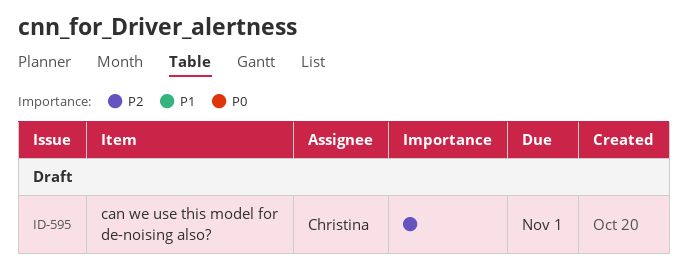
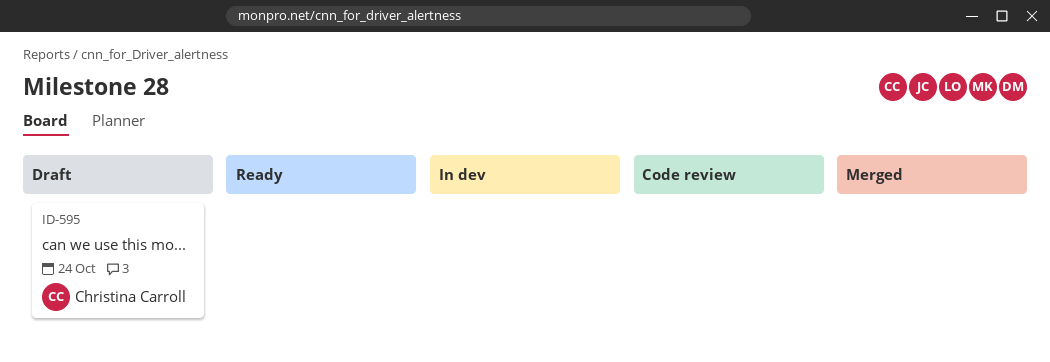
ID-595, due: Nov 1 -> Oct 24

